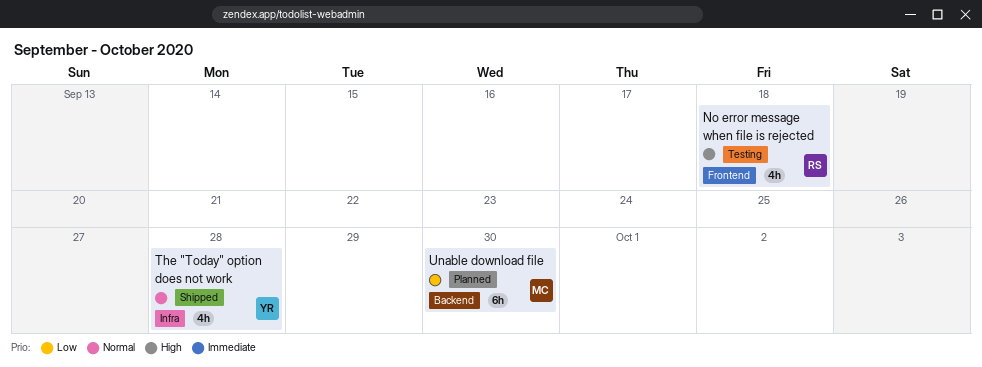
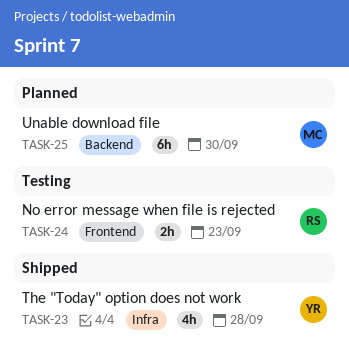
No error message when file is rejected, estimate: 4h -> 2h
No error message when file is rejected, due: Sep 18 -> Sep 23

